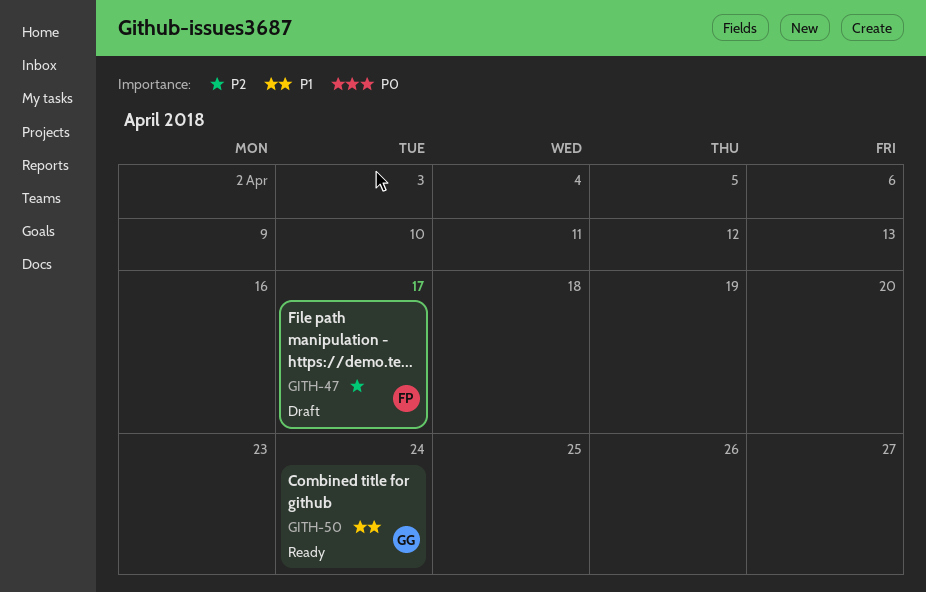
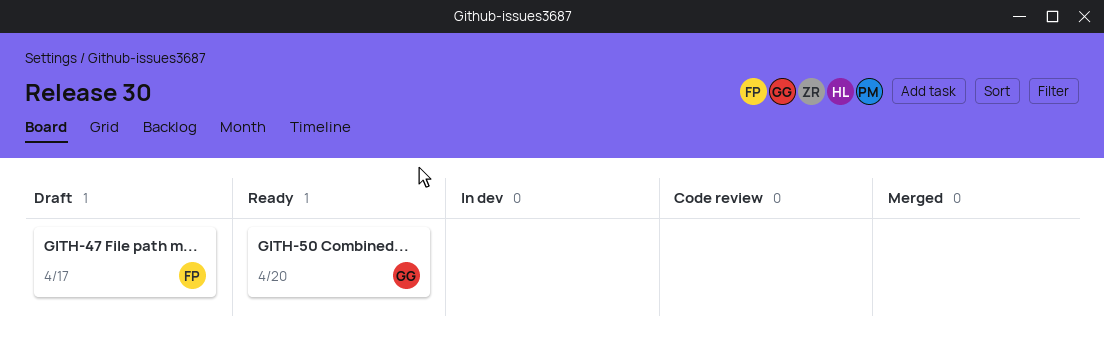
GITH-50, due: Apr 24 -> Apr 20

